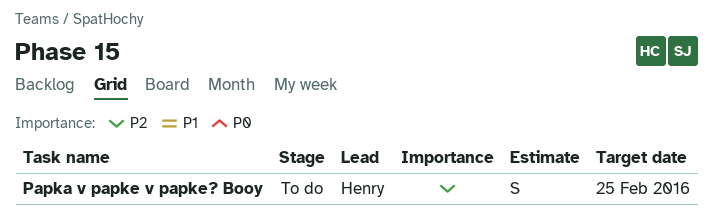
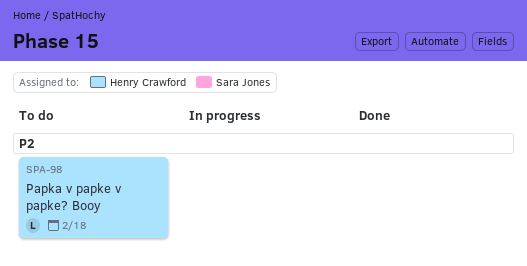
Papka v papke v papke? Booy, estimate: S -> L
Papka v papke v papke? Booy, due: Feb 25 -> Feb 18

